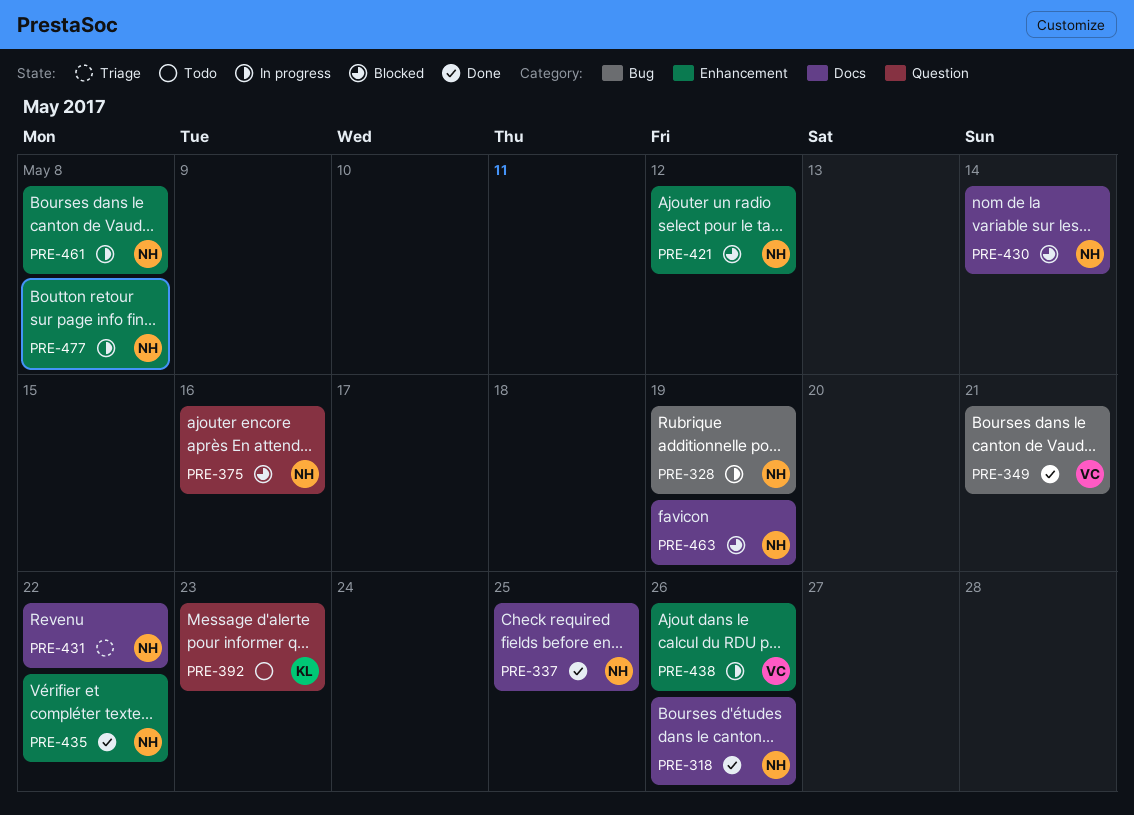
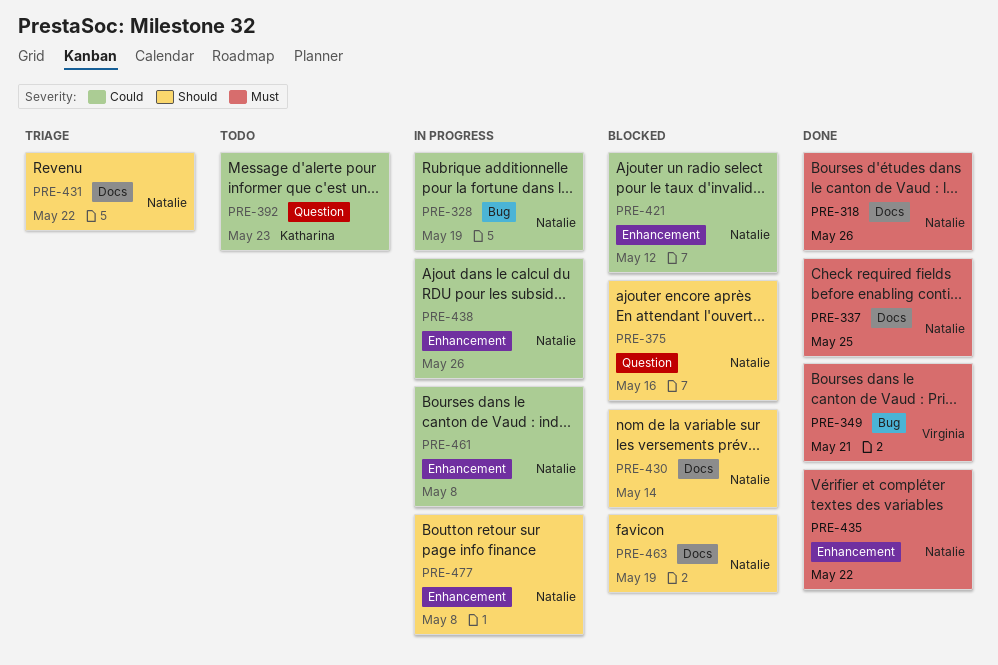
PRE-438, owner: Virginia -> Natalie

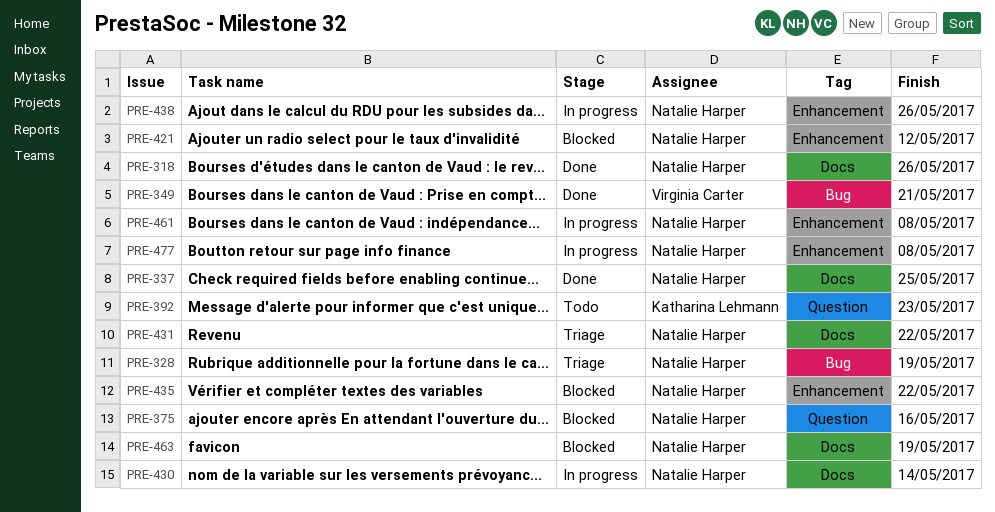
PRE-328, status: In progress -> Triage
PRE-430, status: Blocked -> In progress
PRE-435, status: Done -> Blocked

